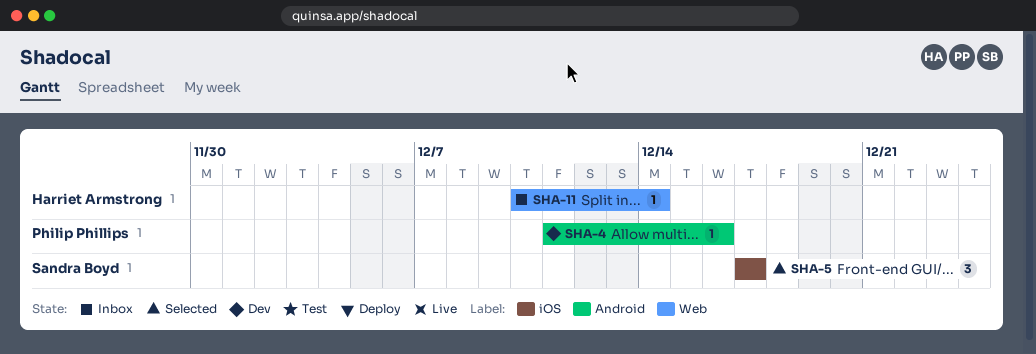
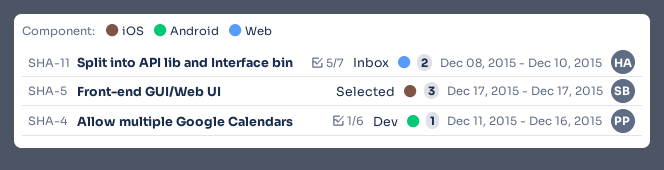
SHA-11, estimate: 1 -> 2
SHA-11, start: Dec 10 -> Dec 8
SHA-11, due: Dec 14 -> Dec 10

